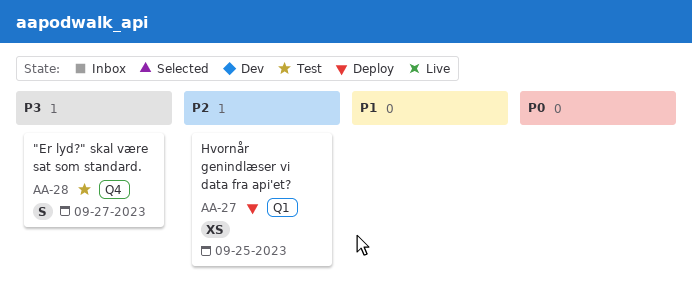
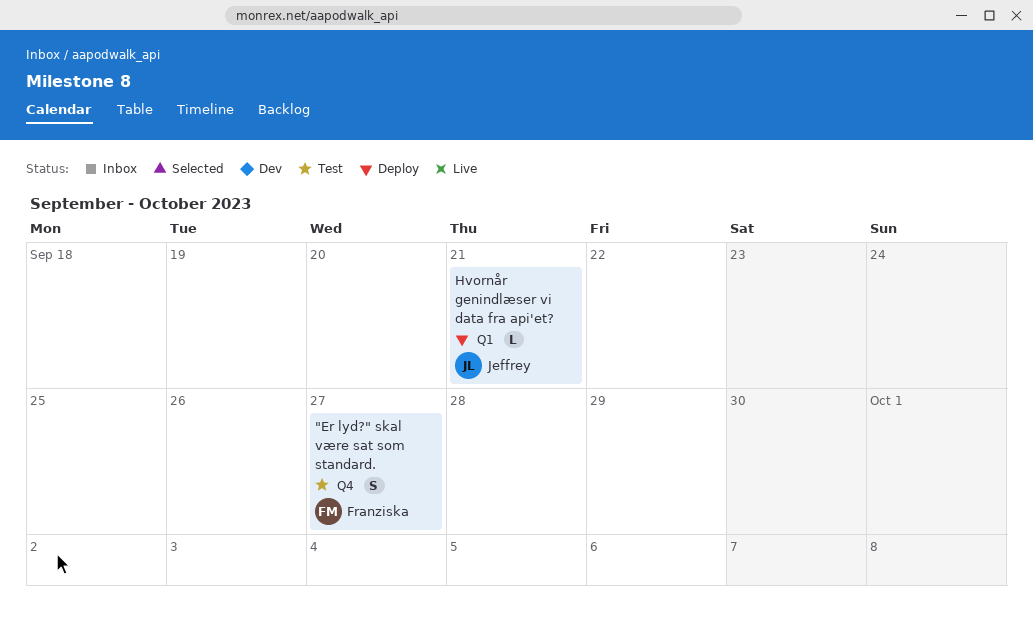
Hvornår genindlæser vi data fra api'et?, estimate: XS -> L
Hvornår genindlæser vi data fra api'et?, due: Sep 25 -> Sep 21

